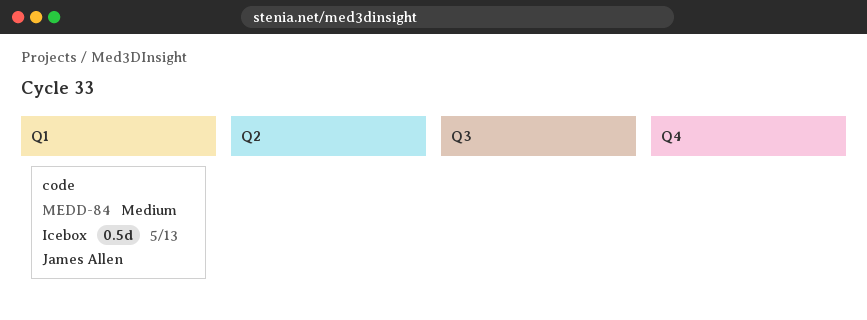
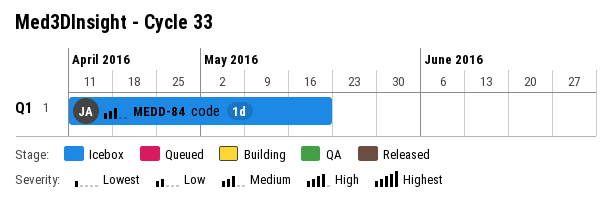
MEDD-84, estimate: 0.5d -> 1d
MEDD-84, due: May 13 -> May 20

